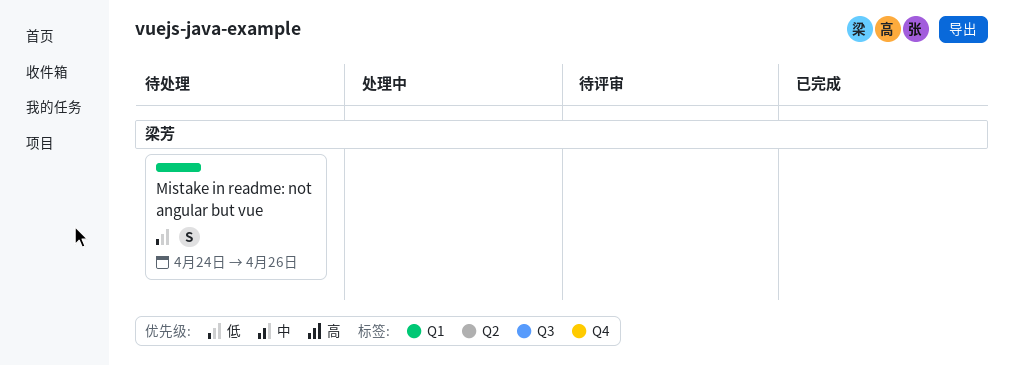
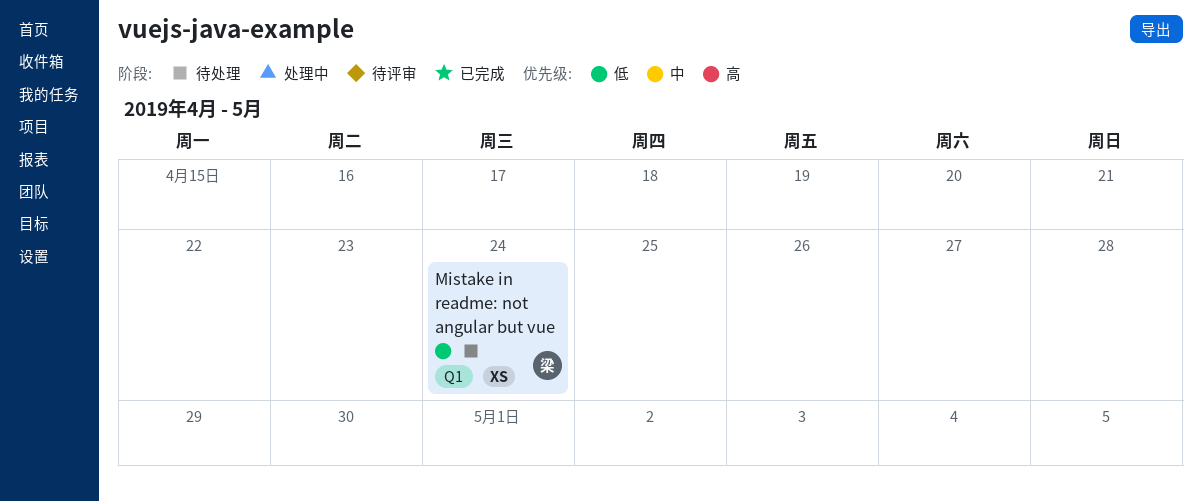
Mistake in readme: not angular but vue, estimate: S -> XS
Mistake in readme: not angular but vue, due: Apr 26 -> Apr 24

